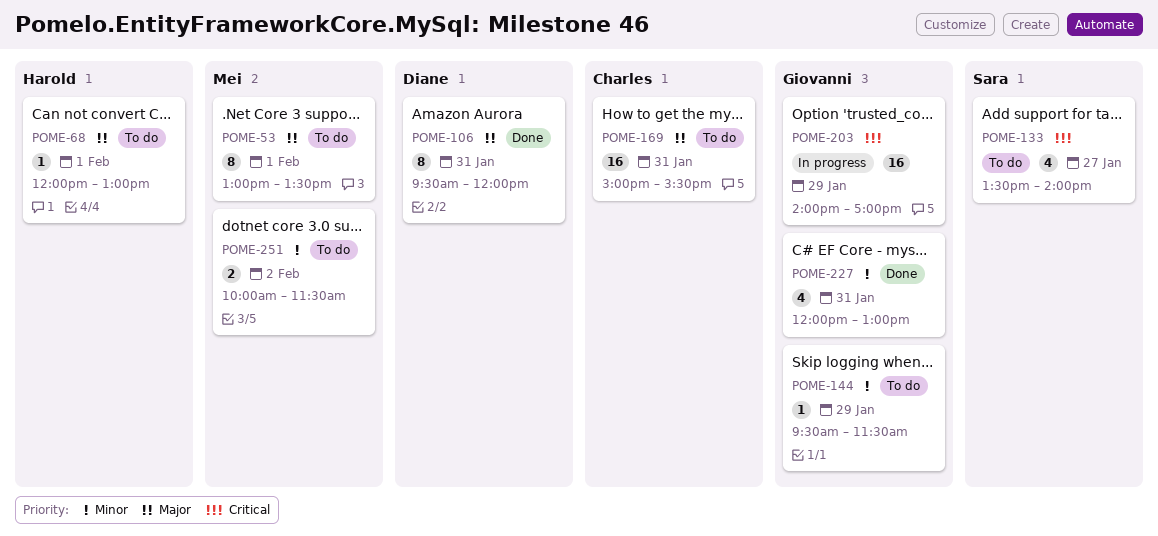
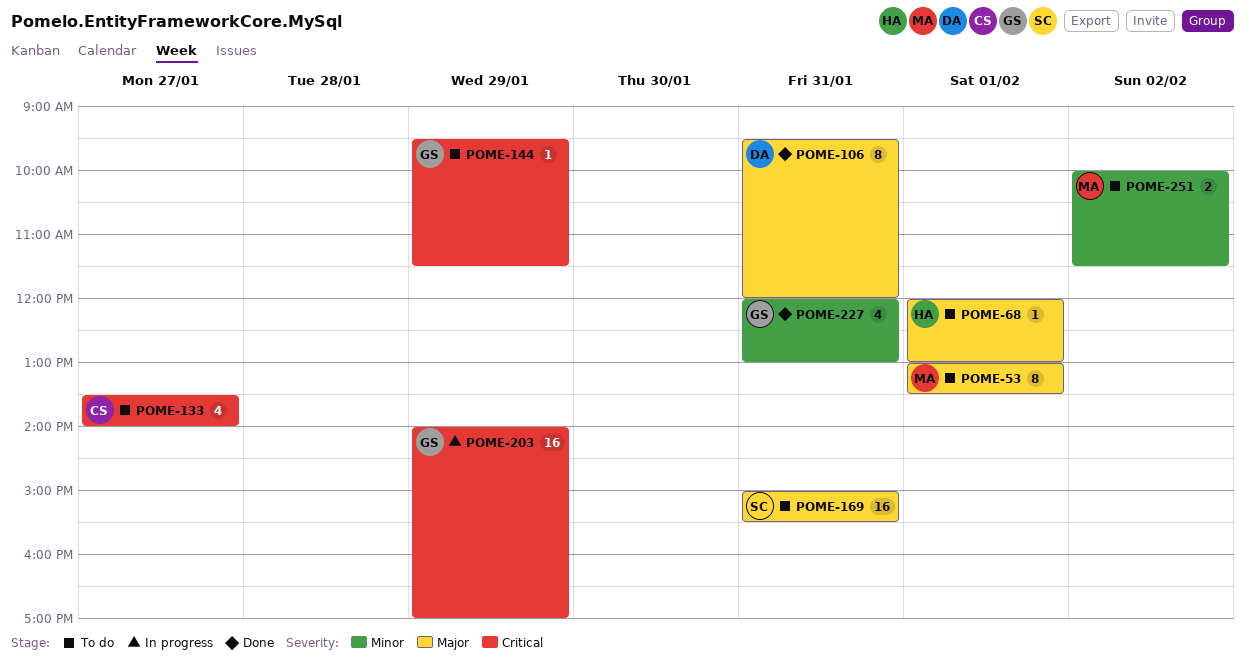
POME-133, owner: Sara -> Charles
POME-144, priority: Minor -> Critical
POME-169, owner: Charles -> Sara

